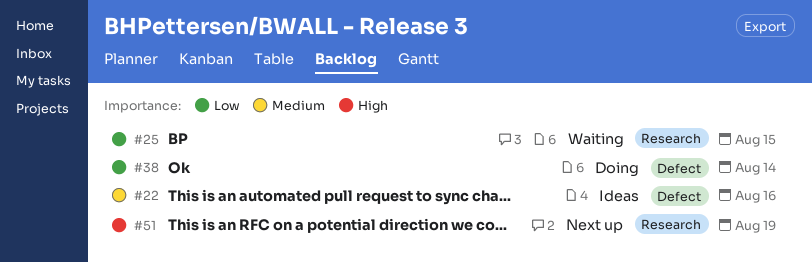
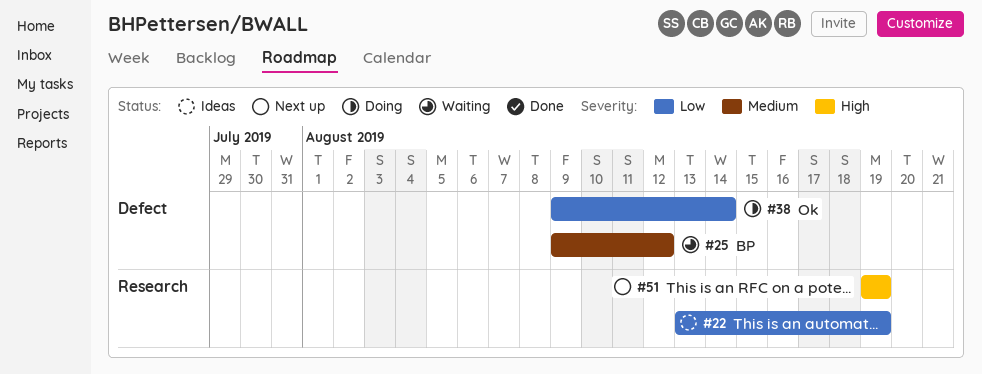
#22, priority: Medium -> Low
#22, label: Defect -> Research
#22, due: Aug 16 -> Aug 19
#25, priority: Low -> Medium
#25, label: Research -> Defect
#25, due: Aug 15 -> Aug 12

